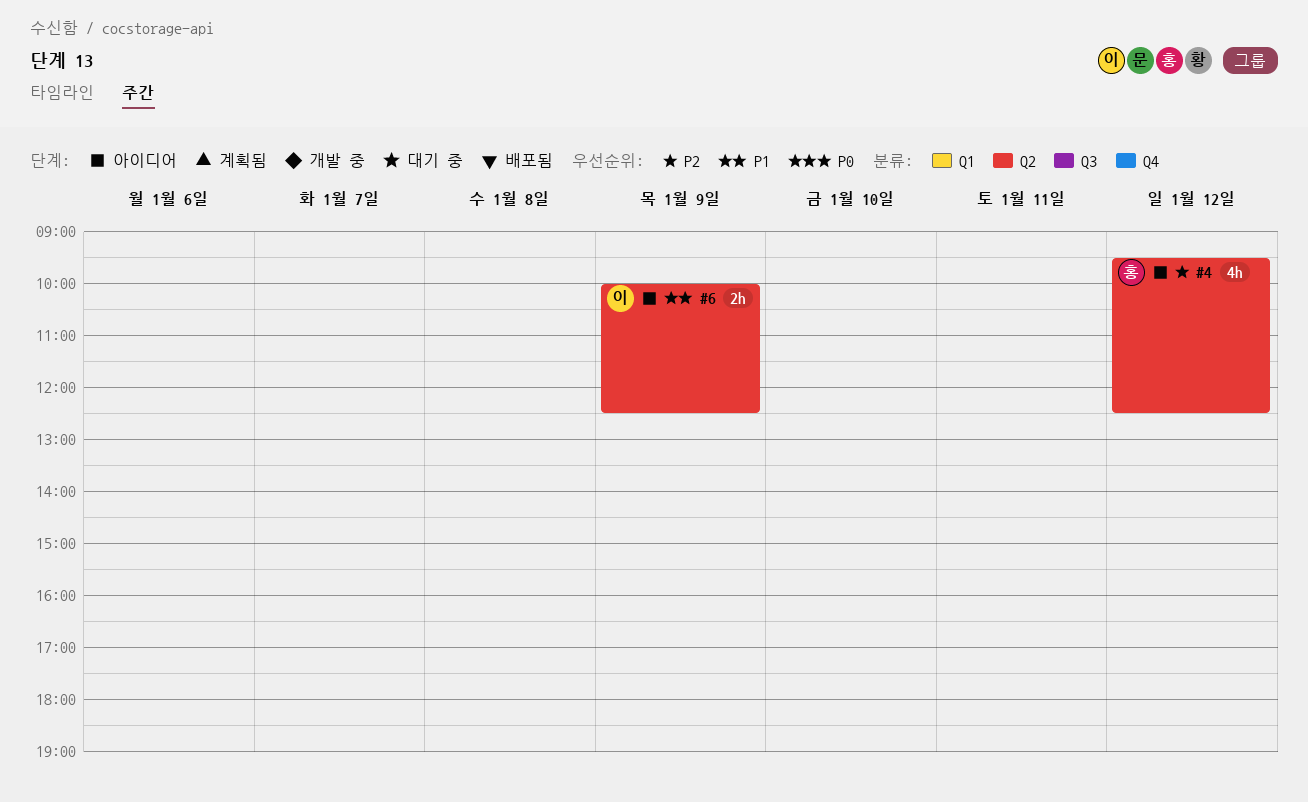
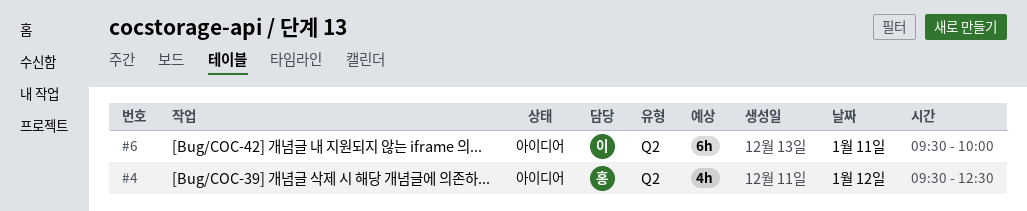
#6, estimate: 2h -> 6h
#6, day: Jan 9 -> Jan 11
#6, begins: 10:00 -> 09:30
#6, ends: 12:30 -> 10:00

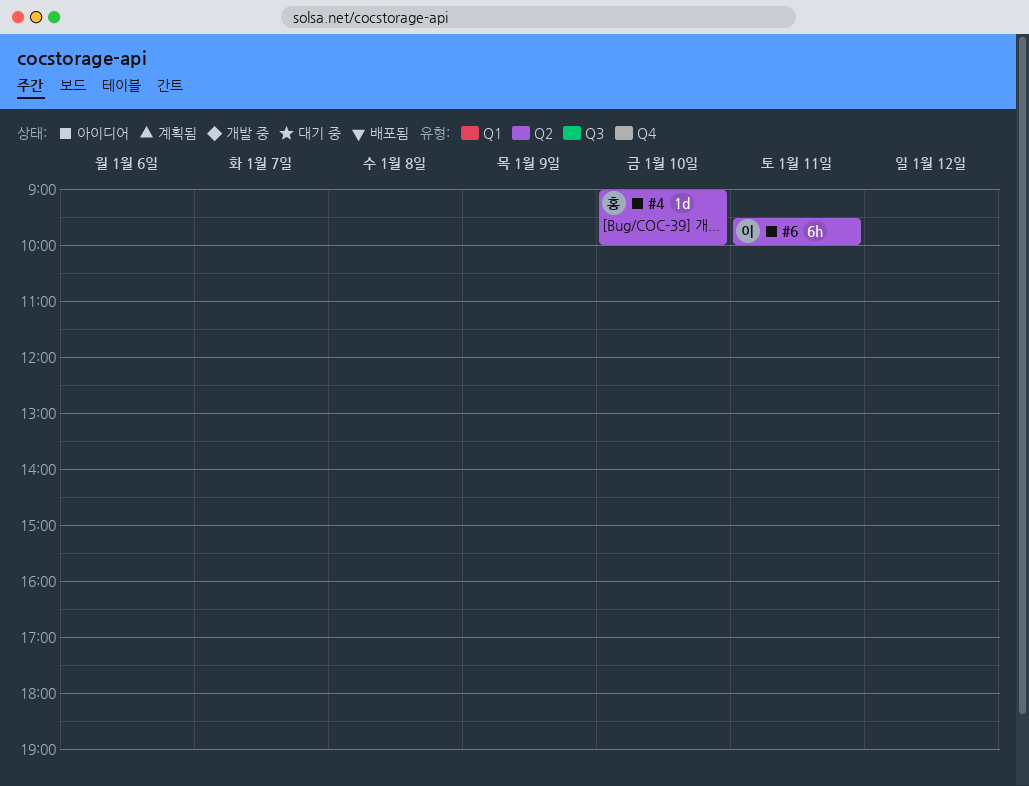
#4, estimate: 4h -> 1d
#4, day: Jan 12 -> Jan 10
#4, begins: 09:30 -> 09:00
#4, ends: 12:30 -> 10:00

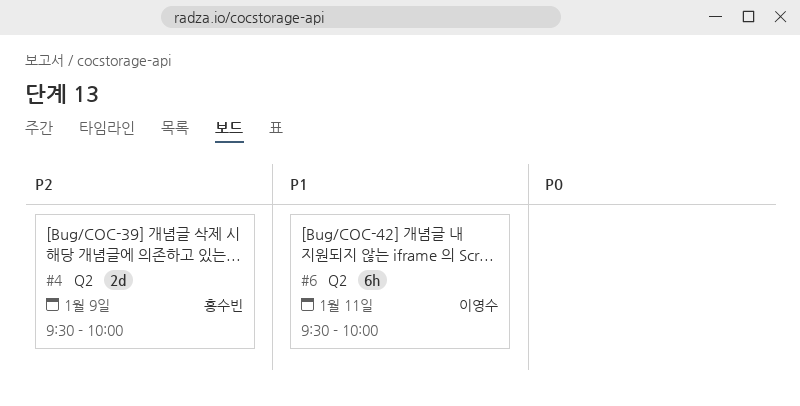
#4, estimate: 1d -> 2d
#4, day: Jan 10 -> Jan 9
#4, begins: 09:00 -> 09:30

